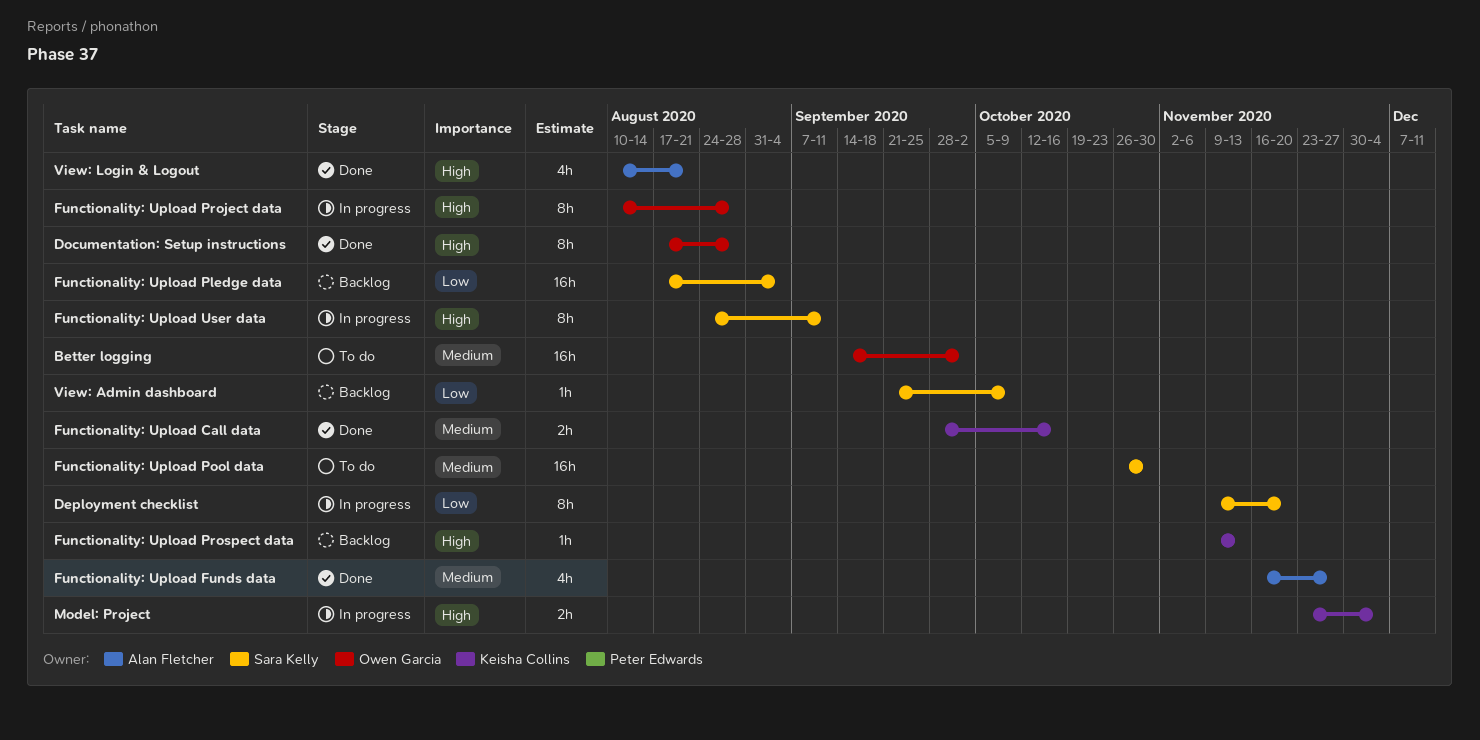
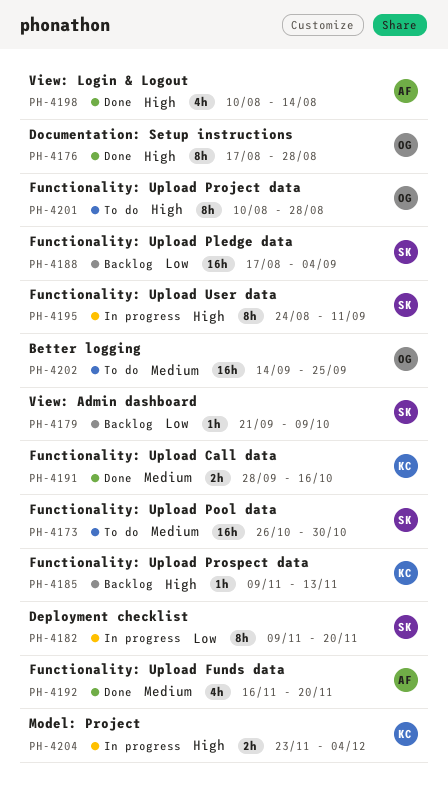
Better logging, due: Oct 2 -> Sep 25
Functionality: Upload Funds data, due: Nov 27 -> Nov 20
Functionality: Upload Project data, status: In progress -> To do
View: Login & Logout, due: Aug 21 -> Aug 14

